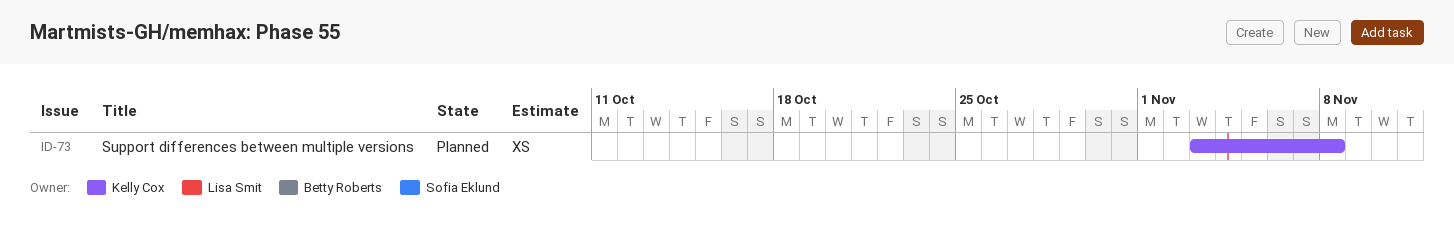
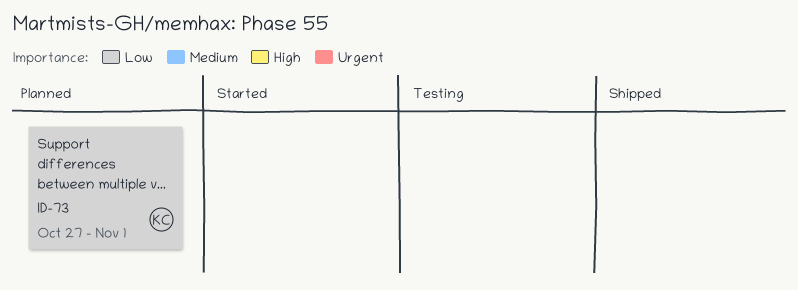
ID-73, start: Nov 3 -> Oct 27
ID-73, due: Nov 8 -> Nov 1

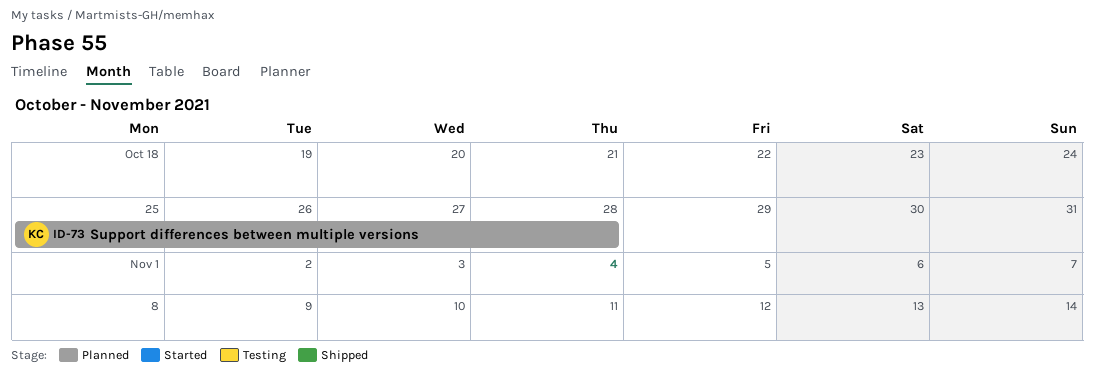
ID-73, start: Oct 27 -> Oct 25
ID-73, due: Nov 1 -> Oct 28

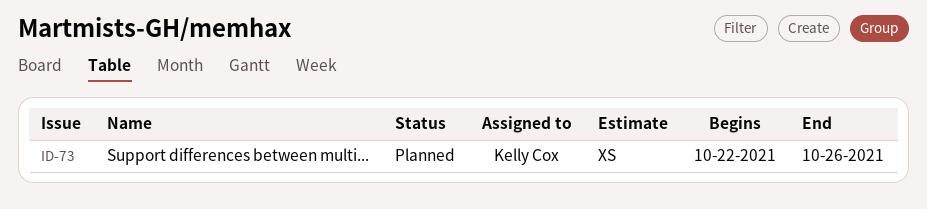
ID-73, start: Oct 25 -> Oct 22
ID-73, due: Oct 28 -> Oct 26

